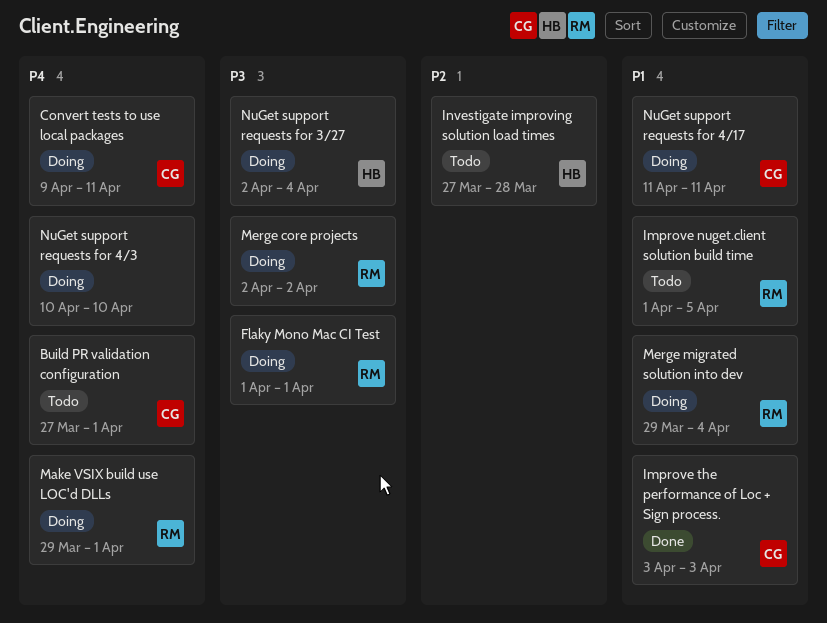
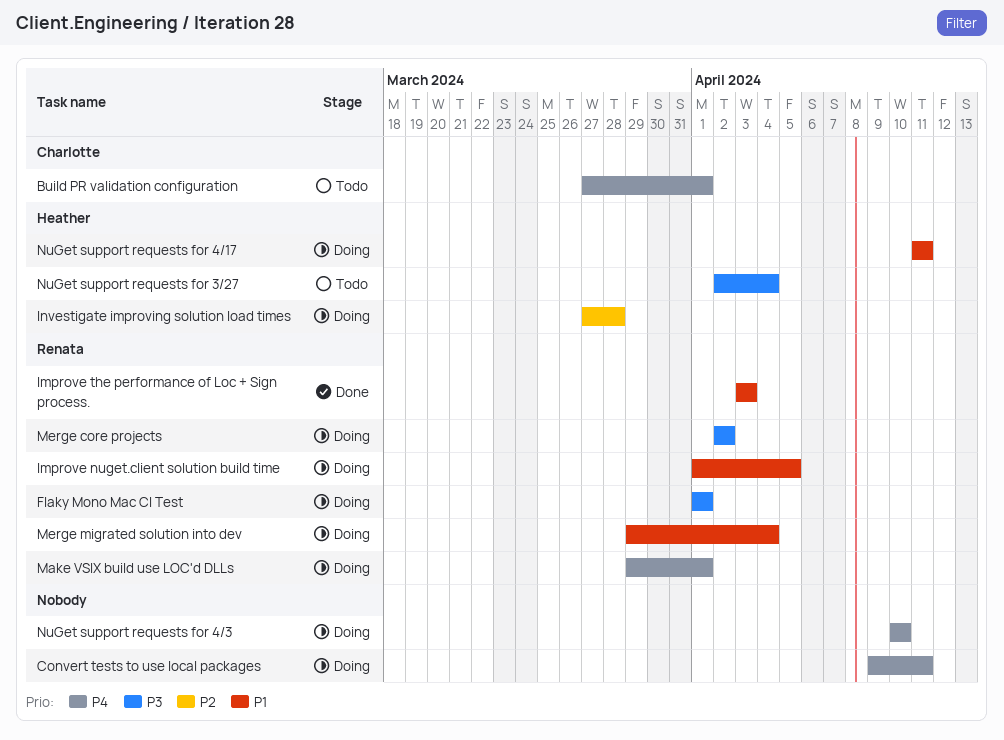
Convert tests to use local packages, owner: Charlotte -> none
Improve nuget.client solution build time, status: Todo -> Doing
Improve the performance of Loc + Sign process., owner: Charlotte -> Renata
Investigate improving solution load times, status: Todo -> Doing
NuGet support requests for 3/27, status: Doing -> Todo
NuGet support requests for 4/17, owner: Charlotte -> Heather

